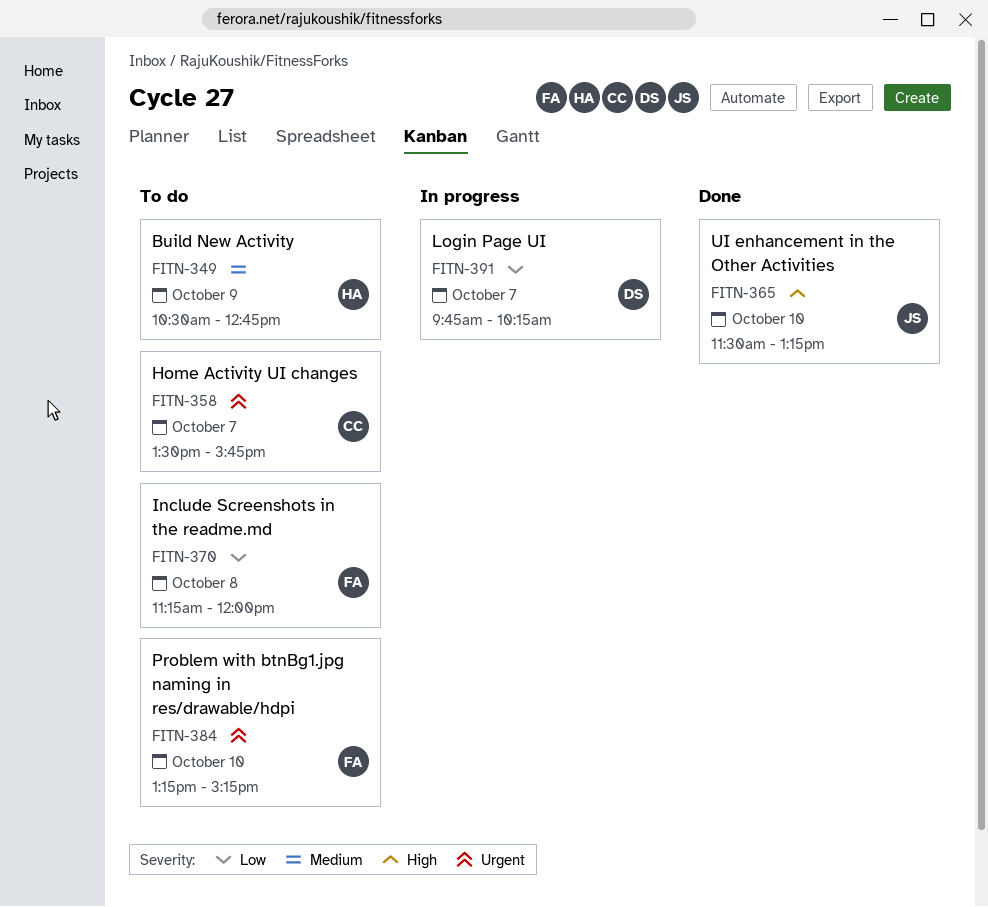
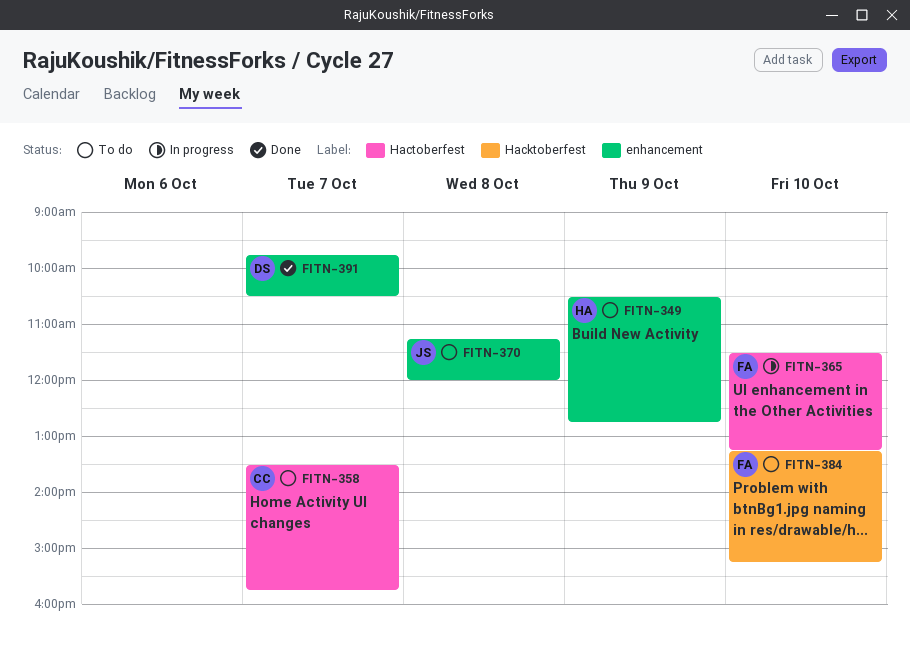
FITN-365, status: Done -> In progress
FITN-365, owner: JS -> FA
FITN-370, owner: FA -> JS
FITN-391, status: In progress -> Done
FITN-391, ends: 10:15 -> 10:30

